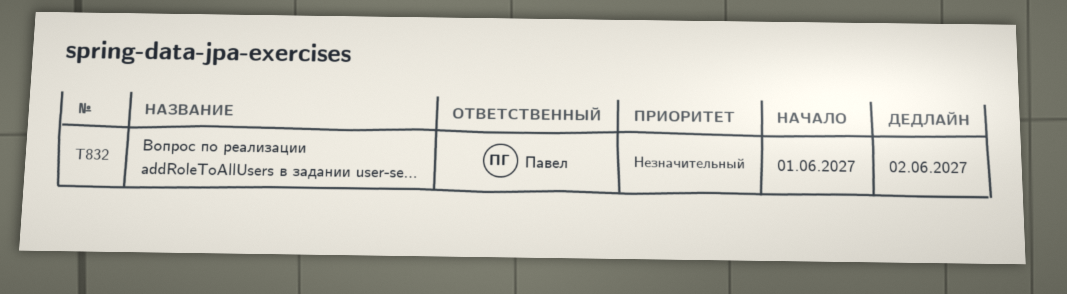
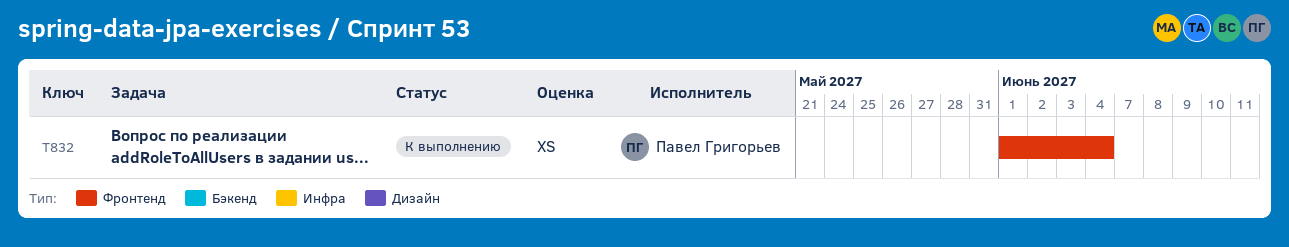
T832, due: Jun 2 -> Jun 4

